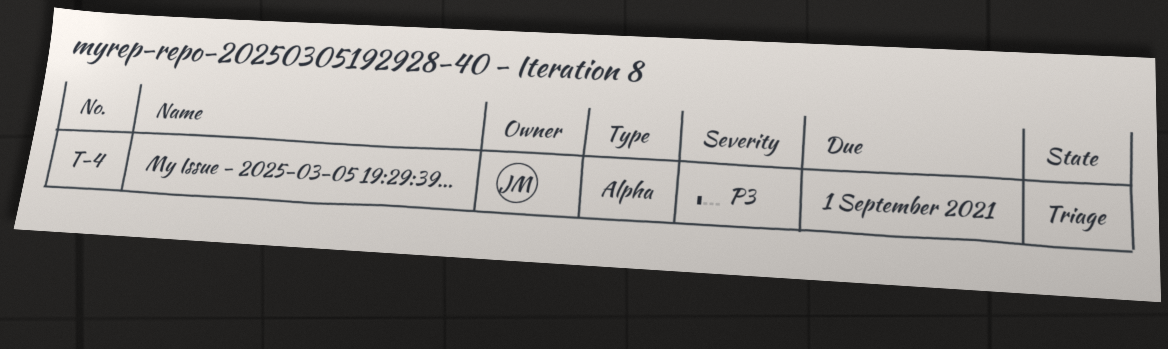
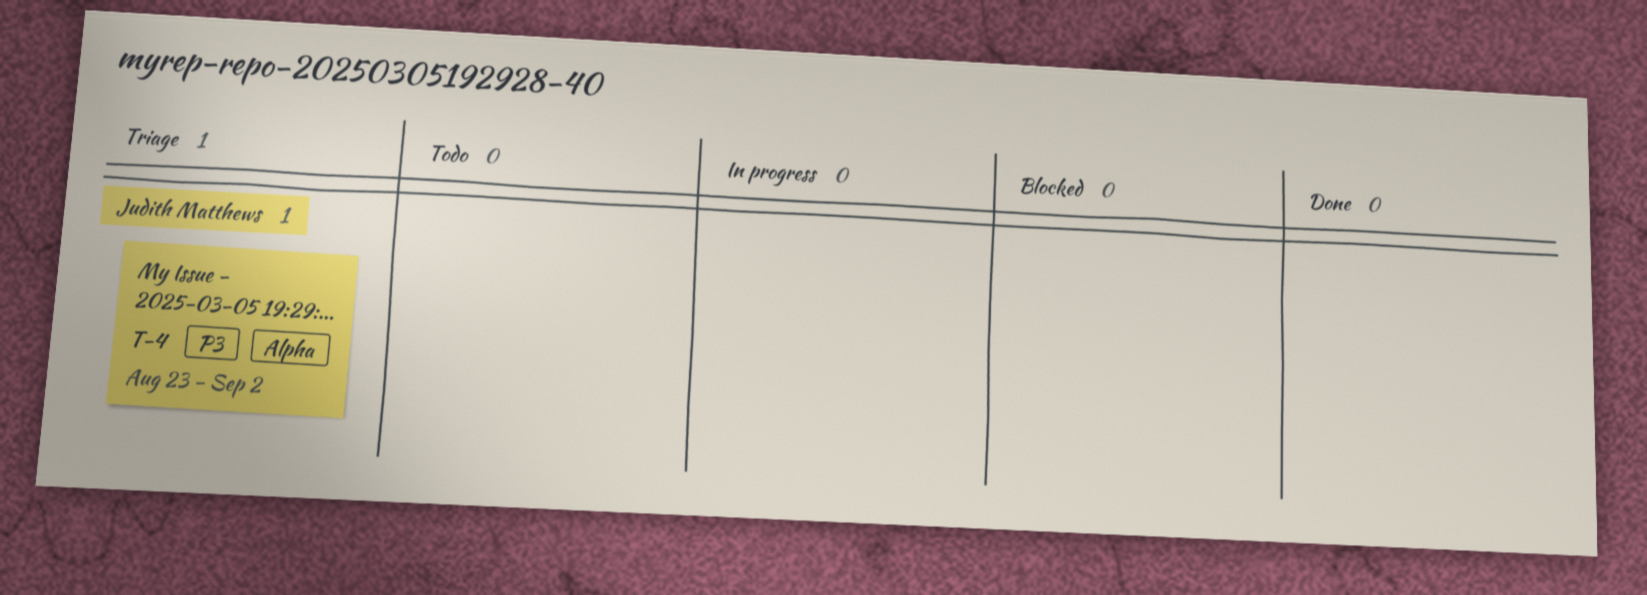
T-4, due: Sep 1 -> Sep 2

